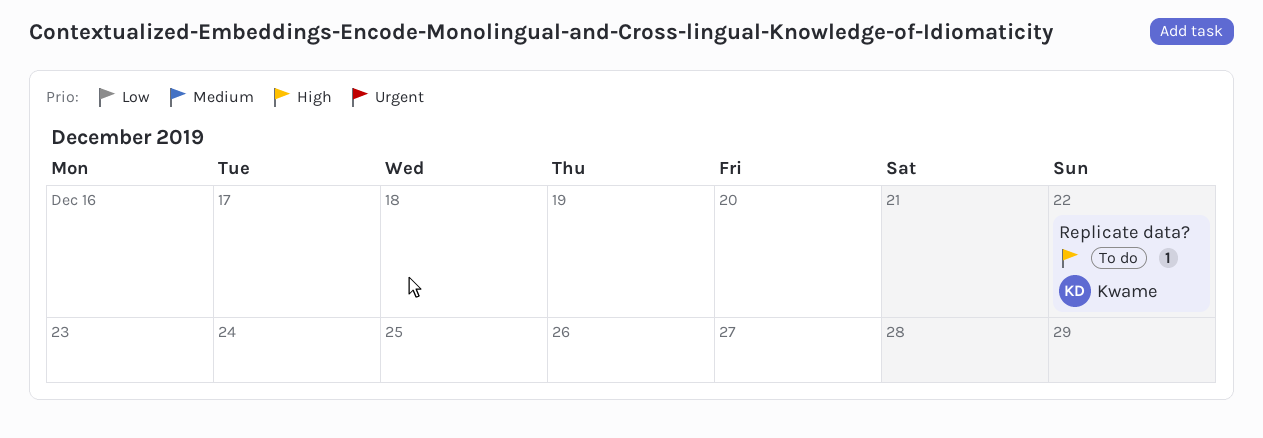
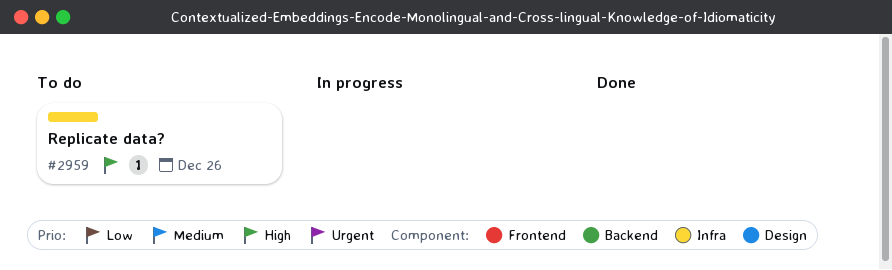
Replicate data?, due: Dec 22 -> Dec 26

